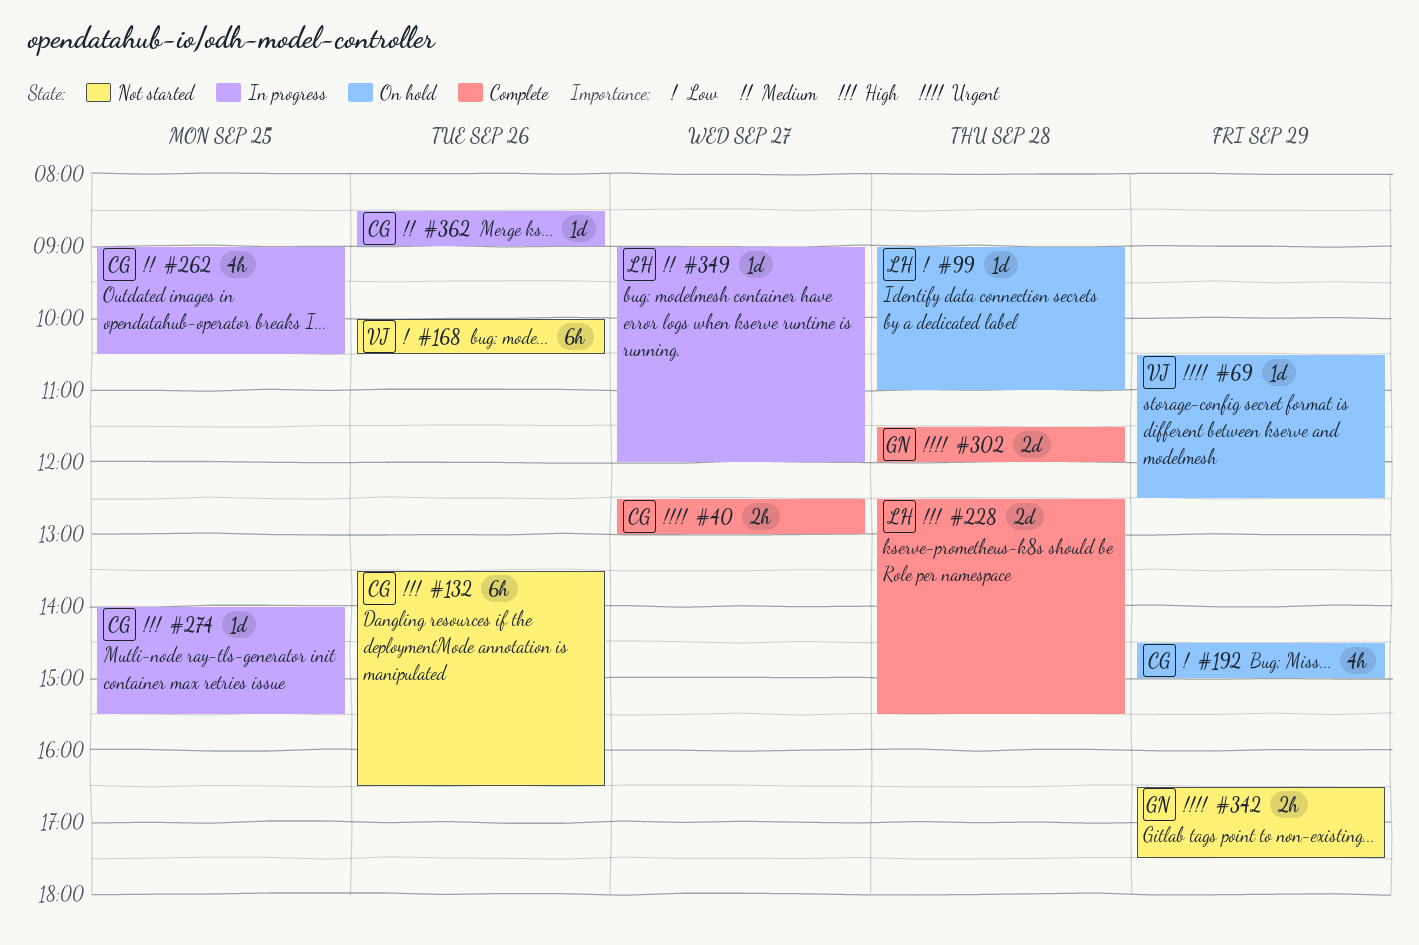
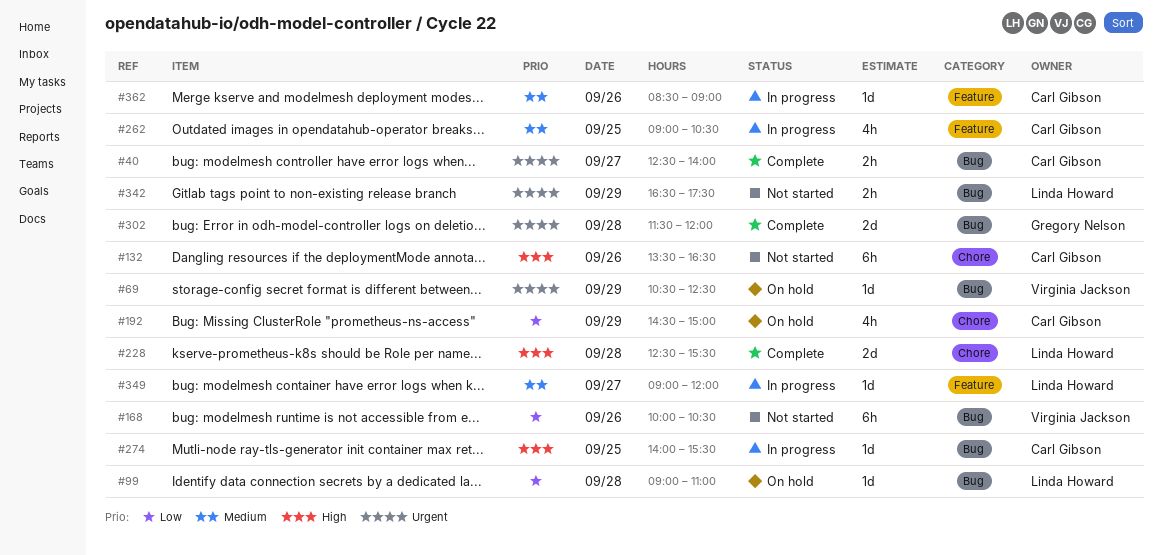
#40, ends: 13:00 -> 14:00
#342, owner: Gregory Nelson -> Linda Howard

